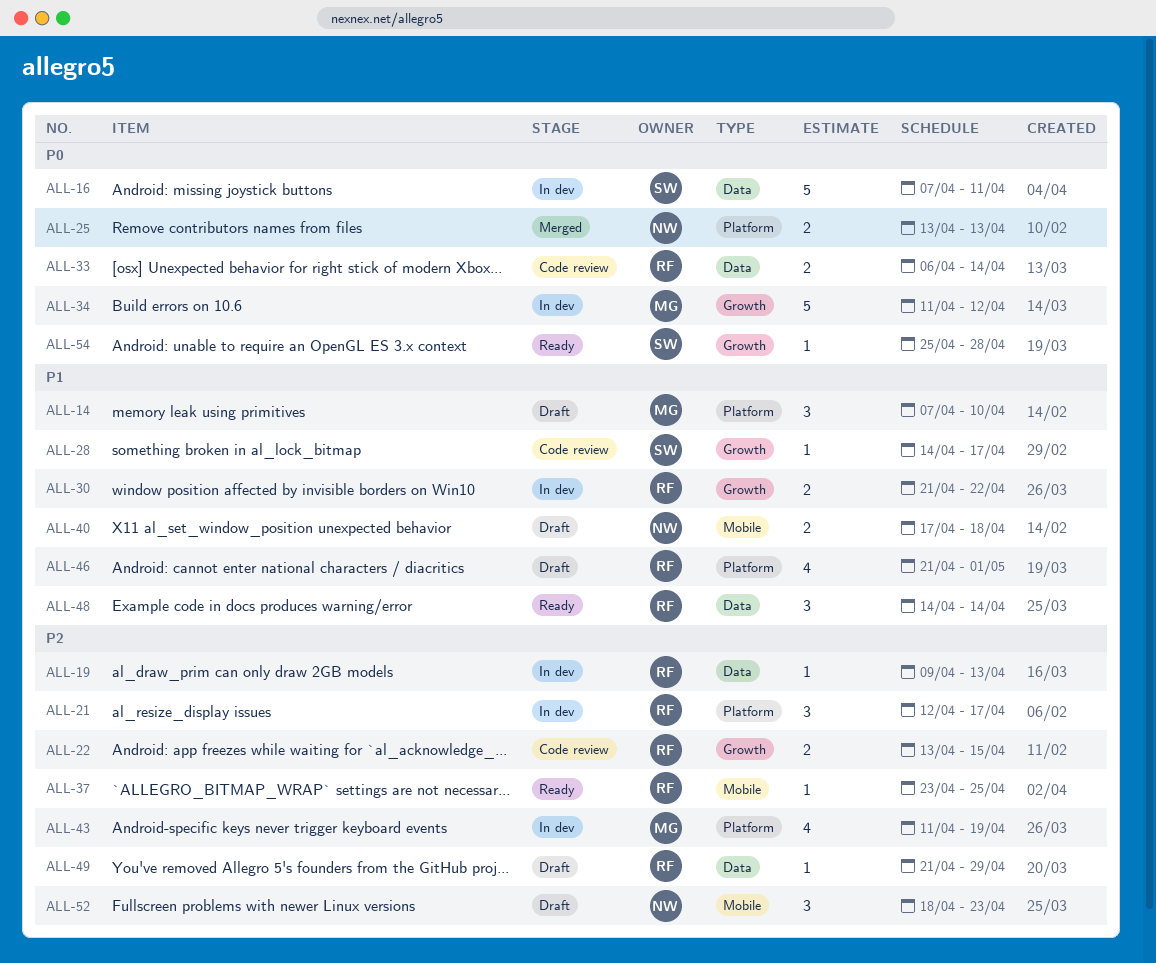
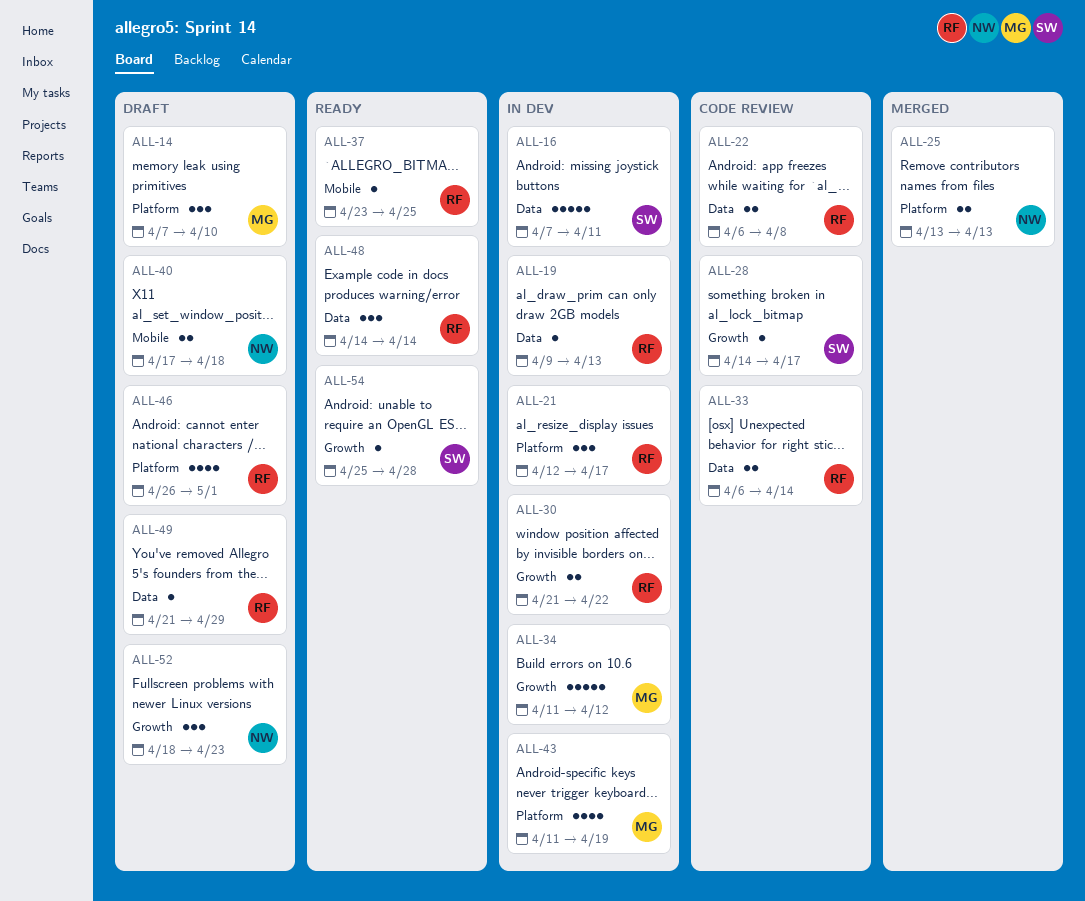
ALL-22, label: Growth -> Data
ALL-22, start: Apr 13 -> Apr 6
ALL-22, due: Apr 15 -> Apr 8
ALL-46, start: Apr 21 -> Apr 26
ALL-52, label: Mobile -> Growth

